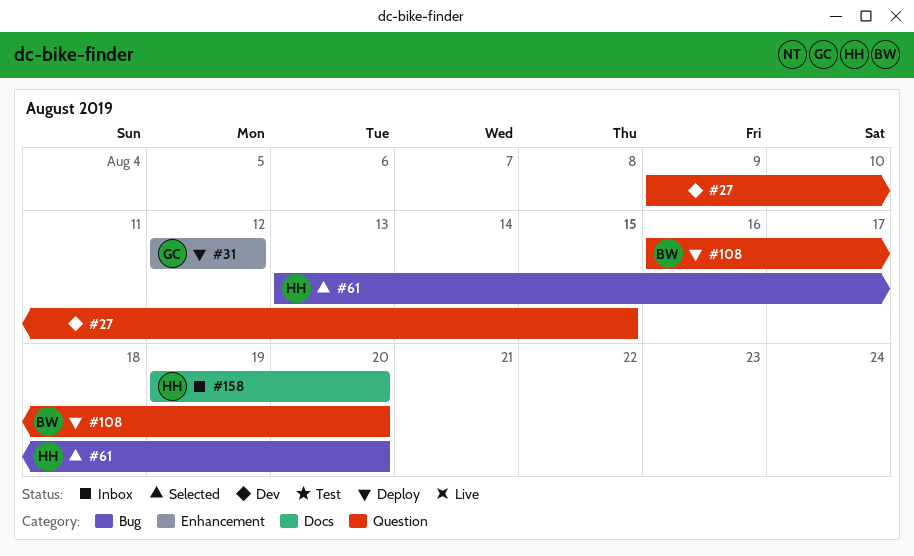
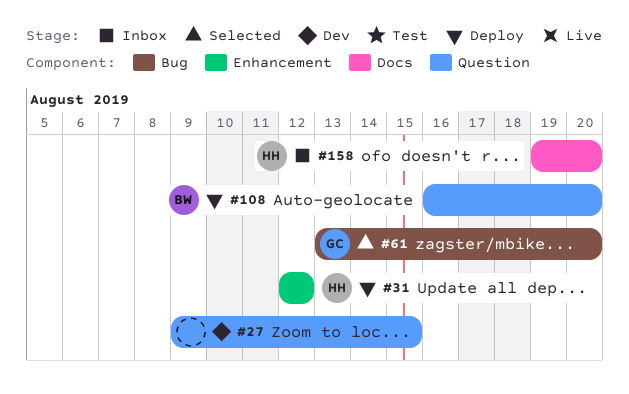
#31, owner: GC -> HH
#61, owner: HH -> GC

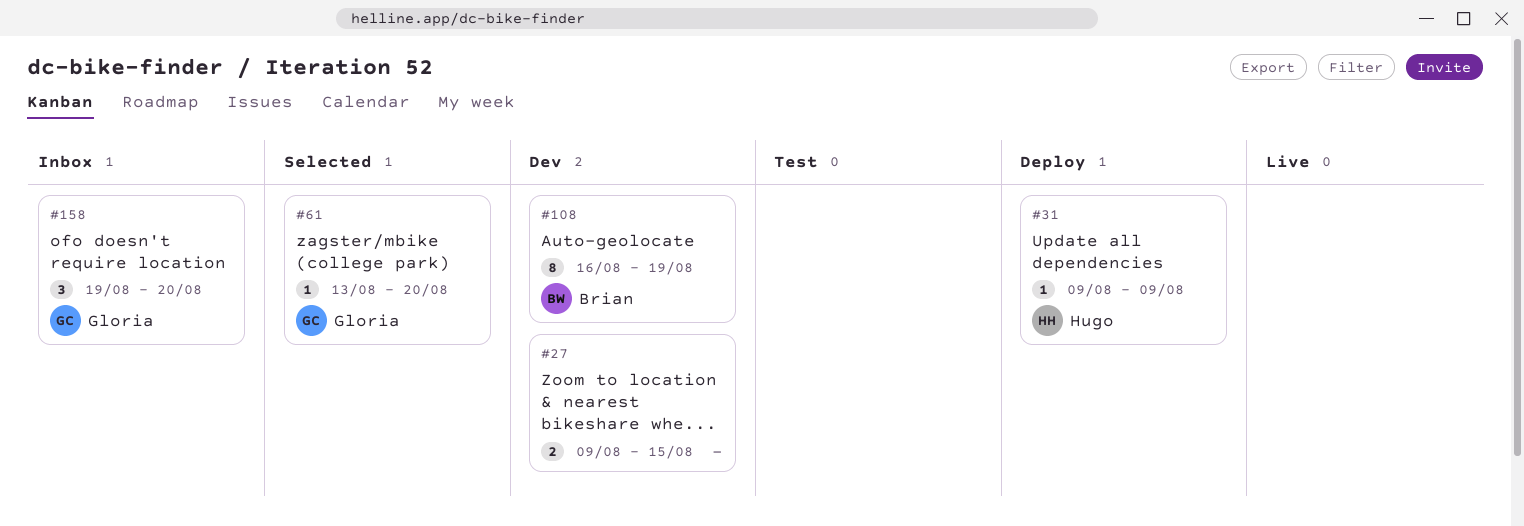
#31, start: Aug 12 -> Aug 9
#31, due: Aug 12 -> Aug 9
#108, status: Deploy -> Dev
#108, due: Aug 20 -> Aug 19
#158, owner: Hugo -> Gloria

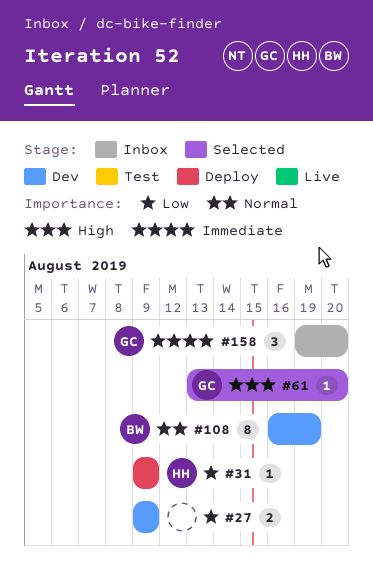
#27, due: Aug 15 -> Aug 9

